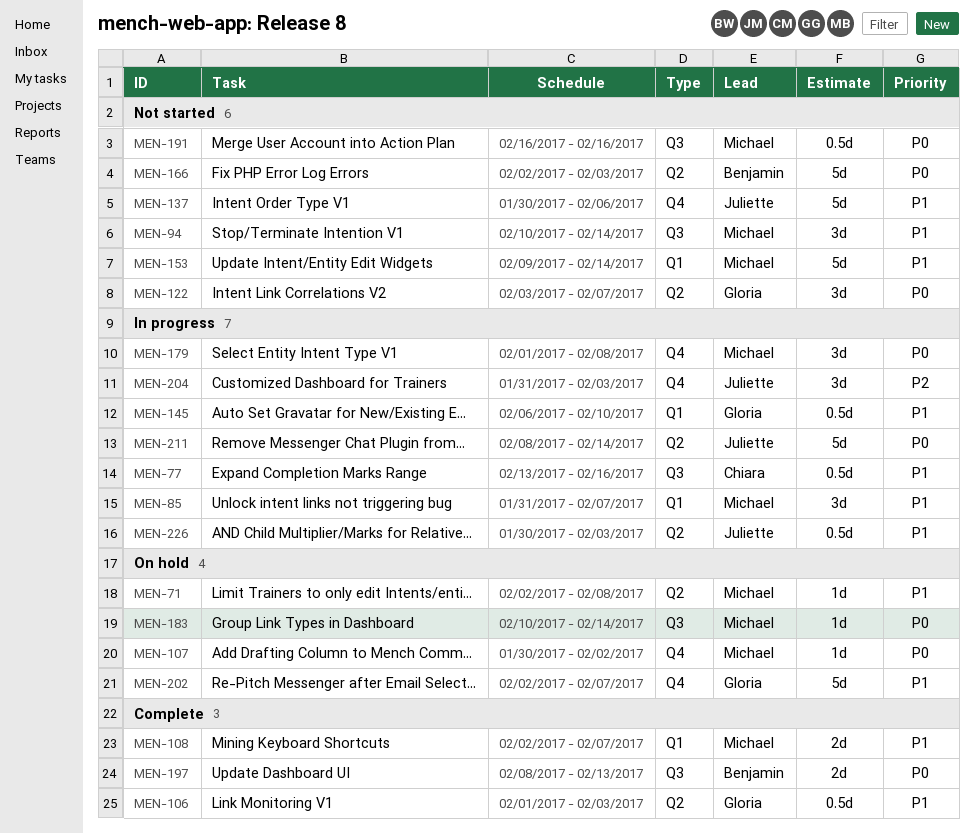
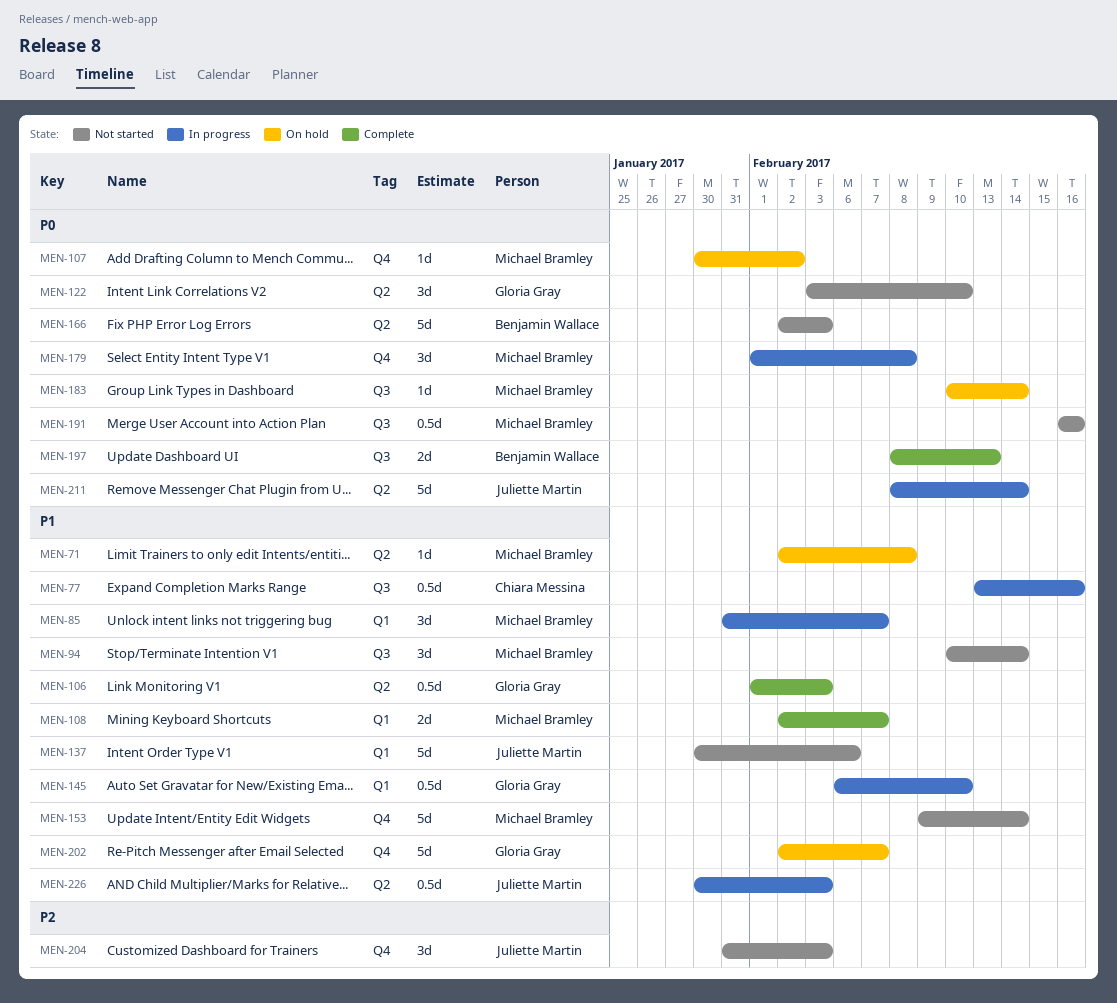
MEN-122, due: Feb 7 -> Feb 10
MEN-137, label: Q4 -> Q1
MEN-153, label: Q1 -> Q4
MEN-204, status: In progress -> Not started

